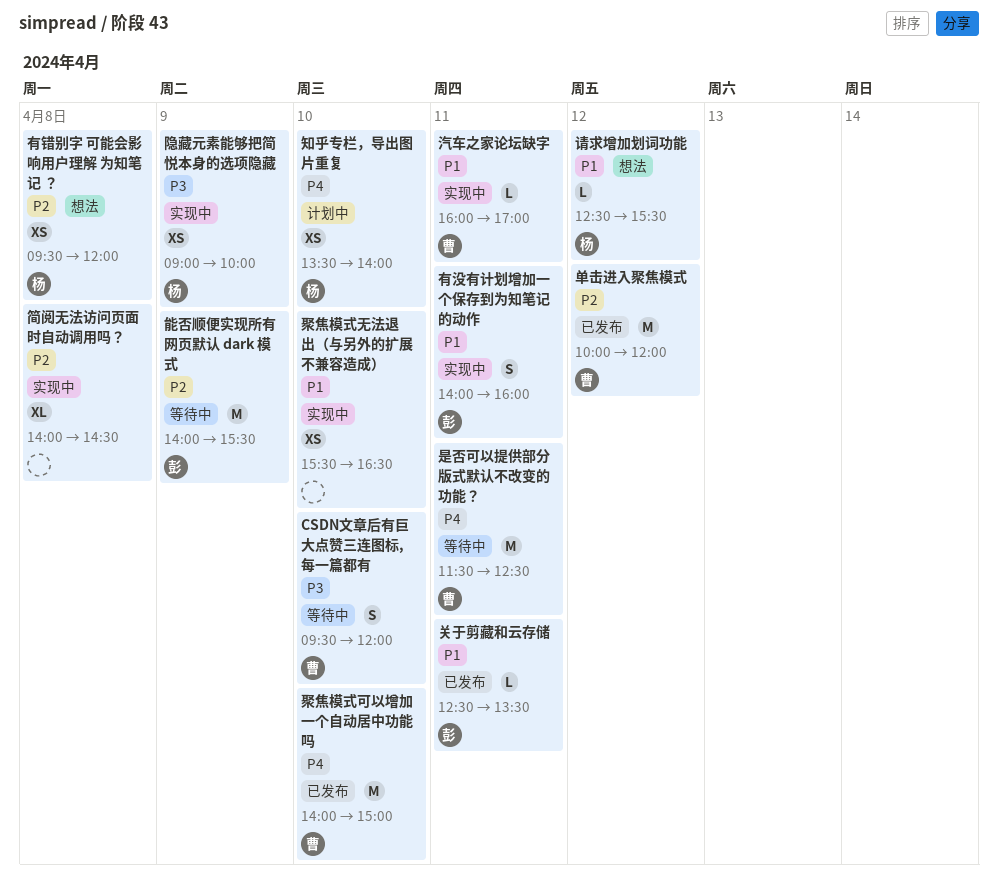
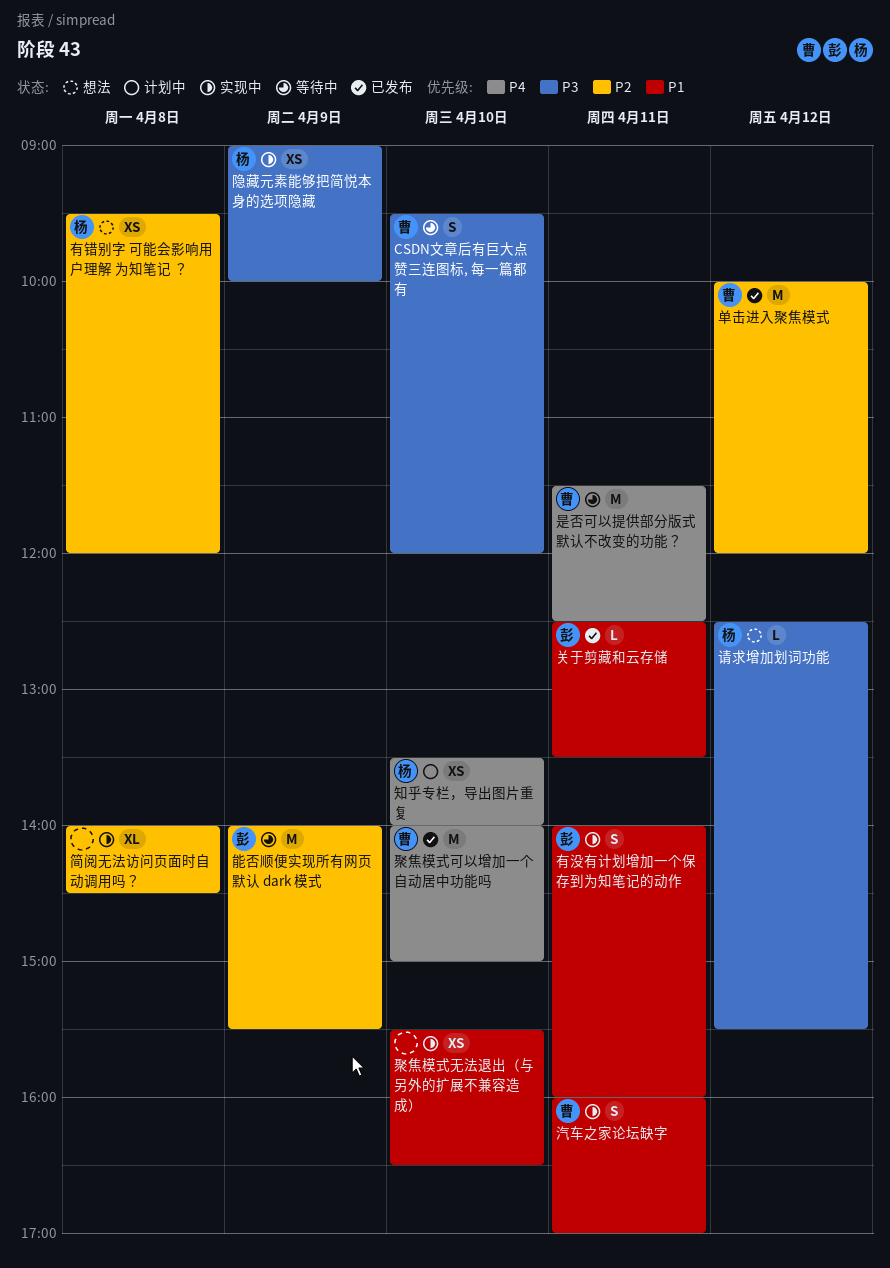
汽车之家论坛缺字, estimate: L -> S
请求增加划词功能, priority: P1 -> P3

